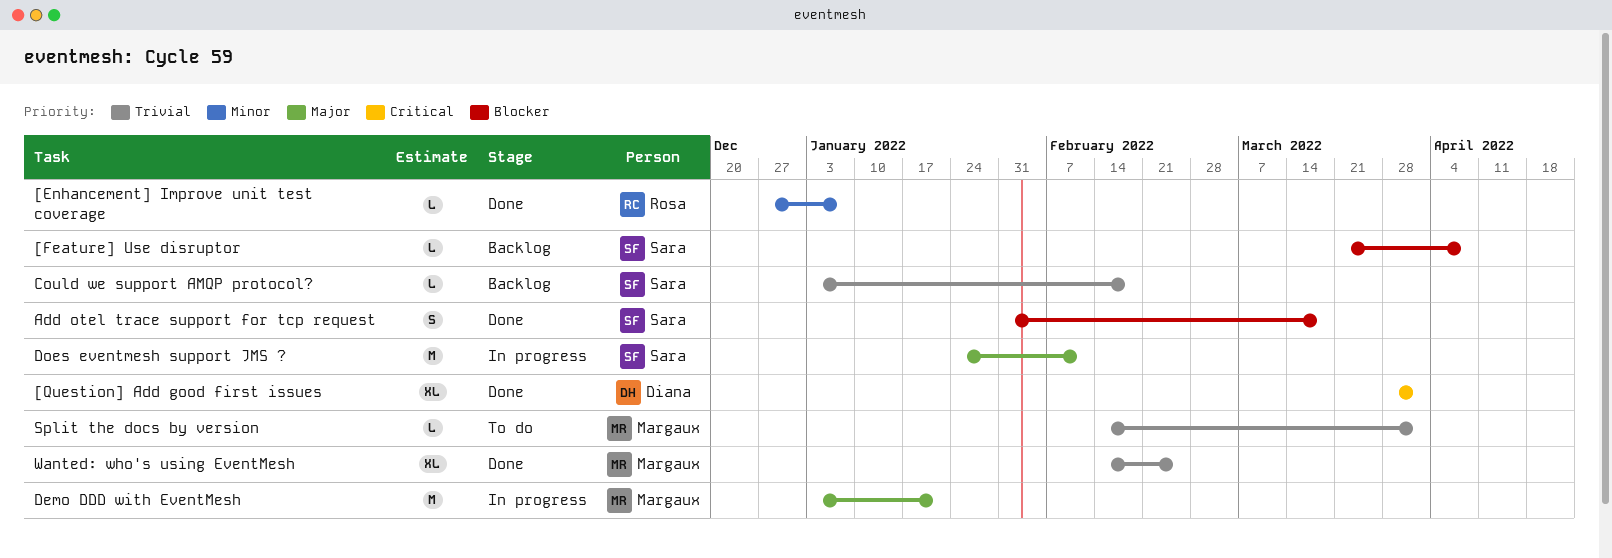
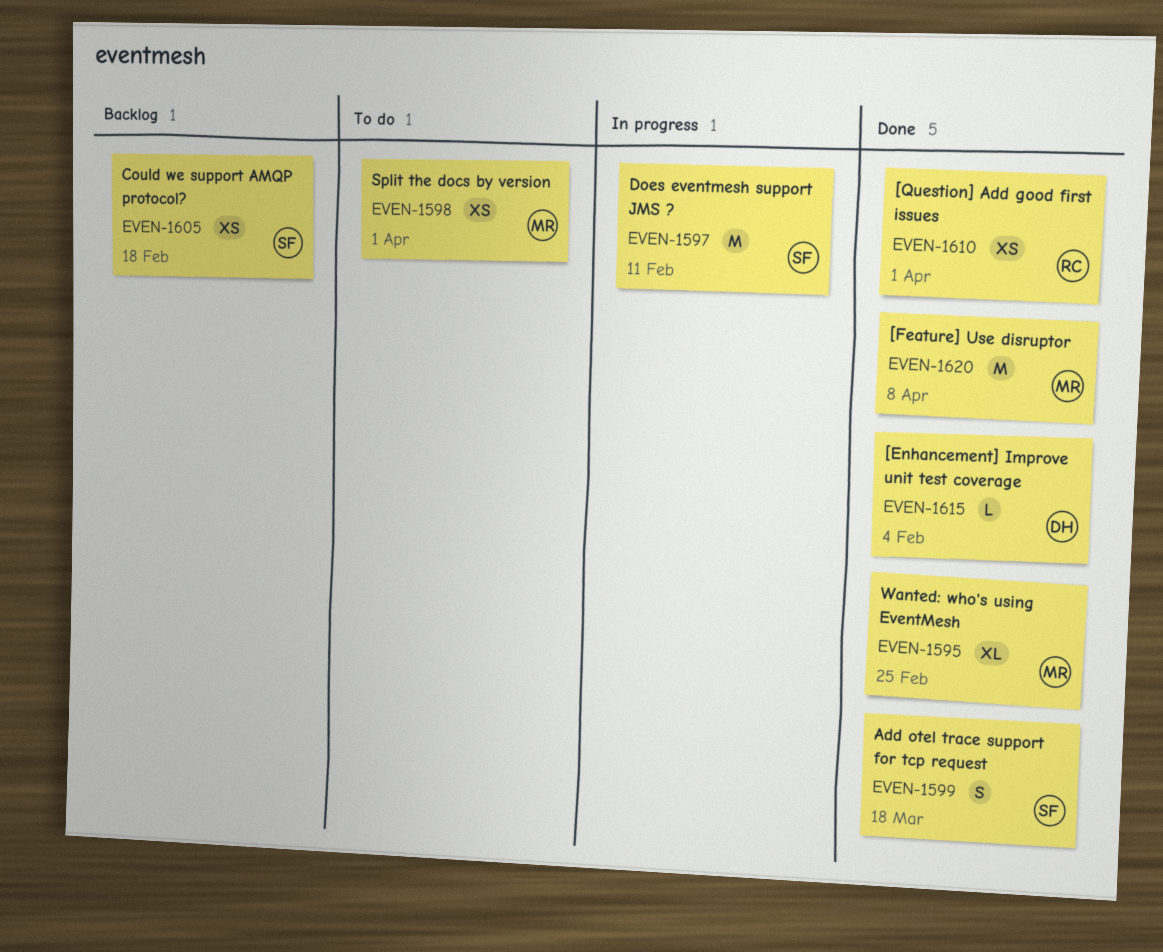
[Enhancement] Improve unit test coverage, owner: Rosa -> Diana
[Enhancement] Improve unit test coverage, due: Jan 7 -> Feb 4
[Feature] Use disruptor, status: Backlog -> Done
[Feature] Use disruptor, owner: Sara -> Margaux
[Feature] Use disruptor, estimate: L -> M
[Question] Add good first issues, owner: Diana -> Rosa
[Question] Add good first issues, estimate: XL -> XS
Could we support AMQP protocol?, estimate: L -> XS
Demo DDD with EventMesh: present -> none
Split the docs by version, estimate: L -> XS

